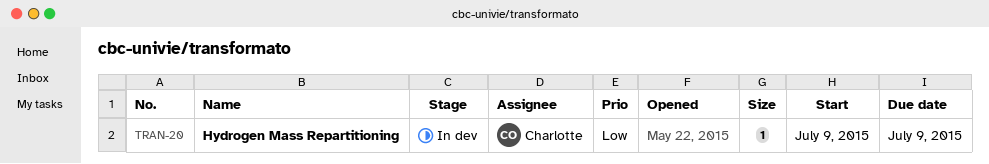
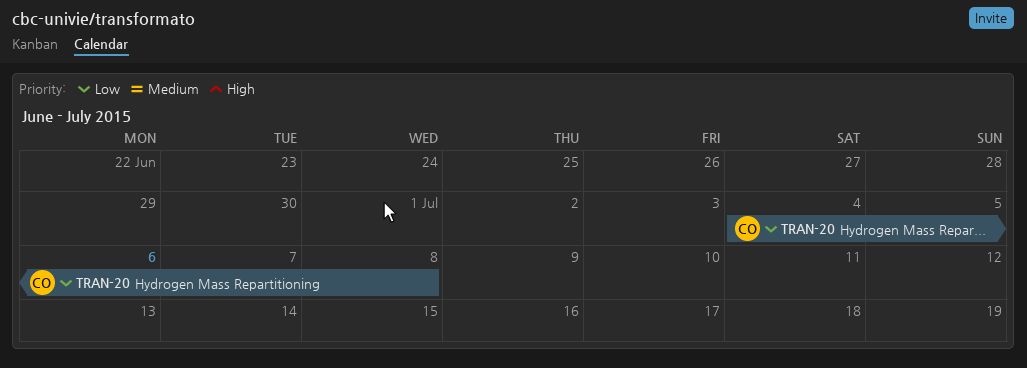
TRAN-20, start: Jul 9 -> Jul 4
TRAN-20, due: Jul 9 -> Jul 8

